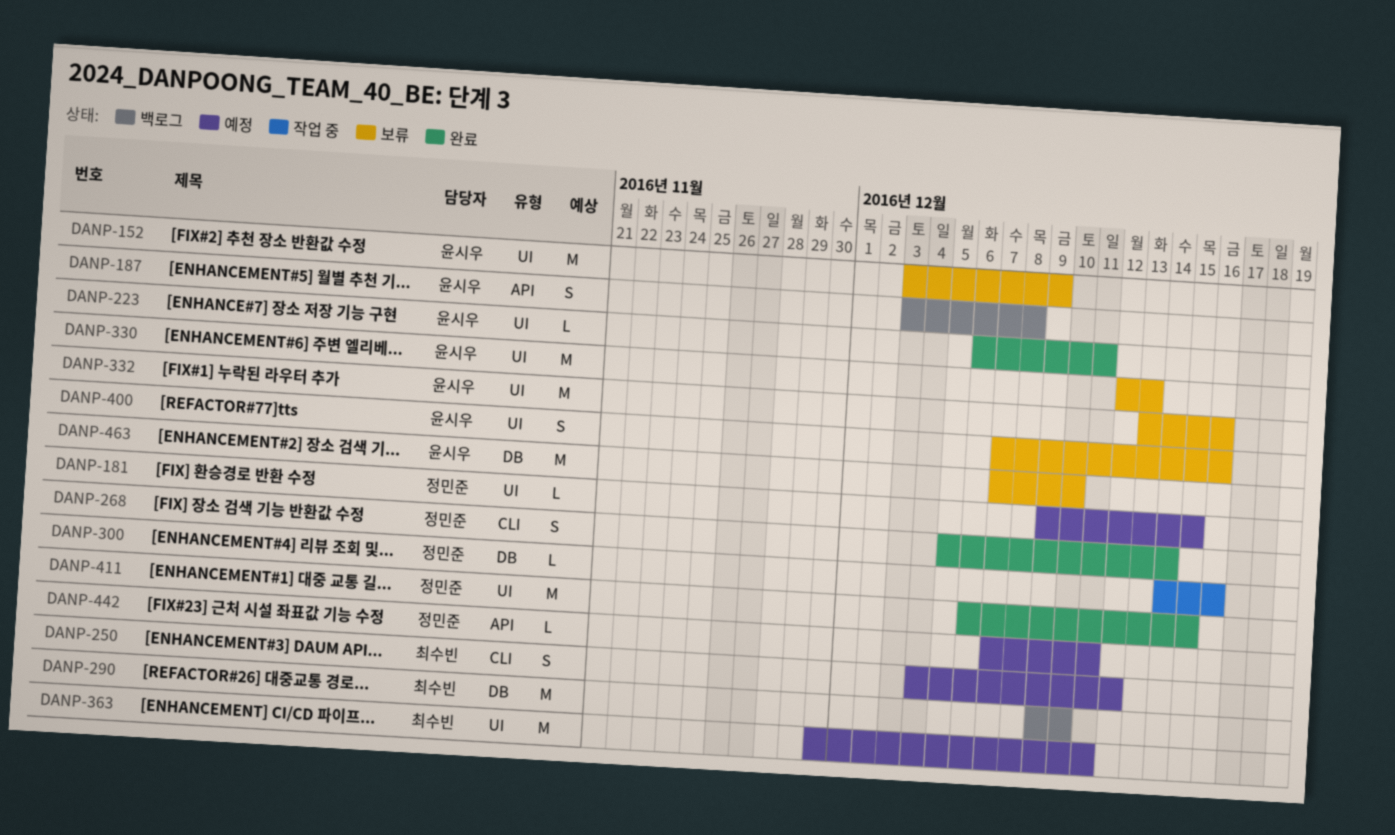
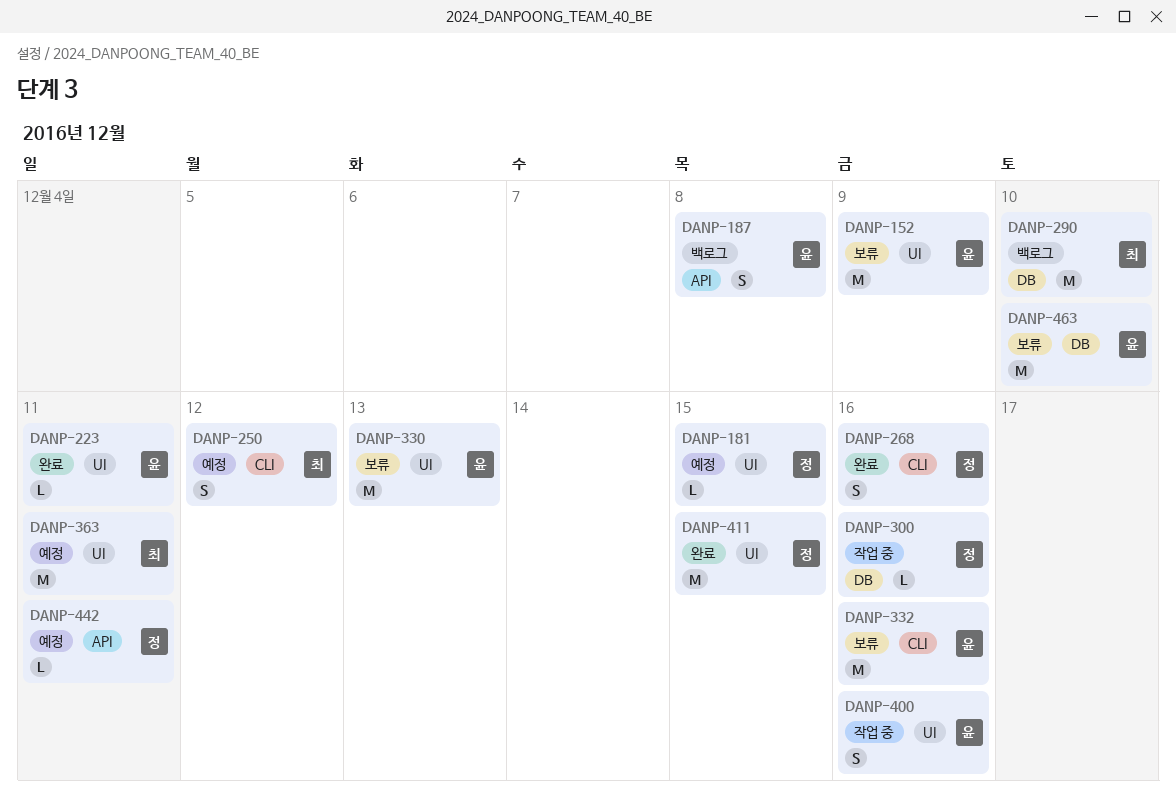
DANP-268, due: Dec 14 -> Dec 16
DANP-332, label: UI -> CLI
DANP-400, status: 보류 -> 작업 중

